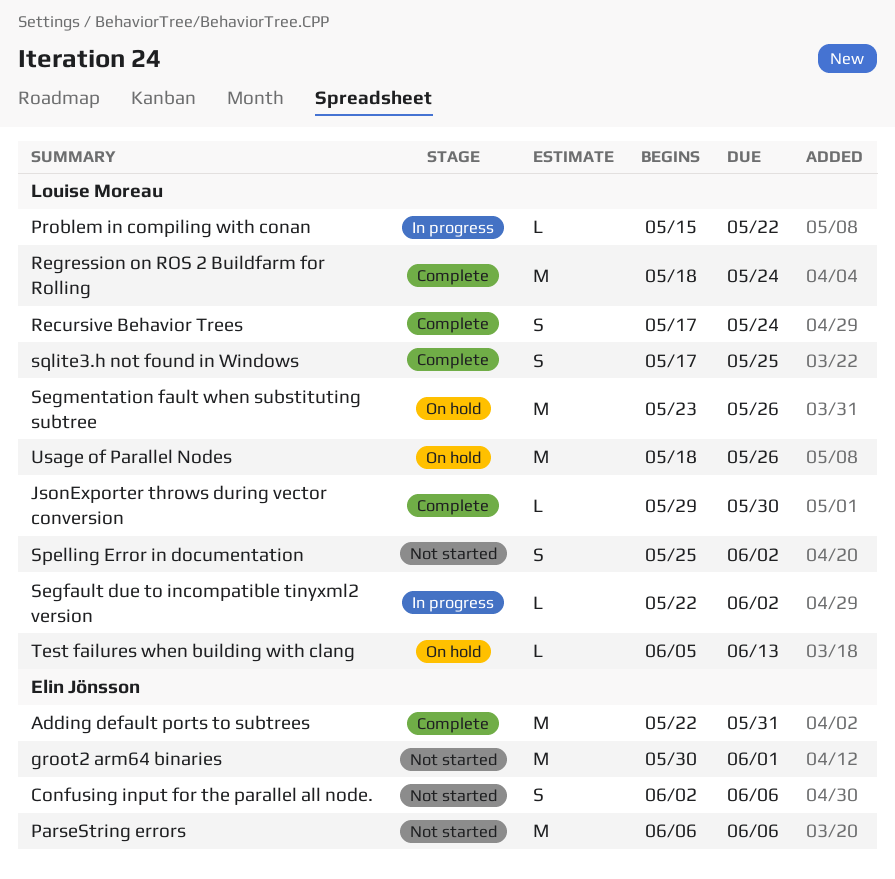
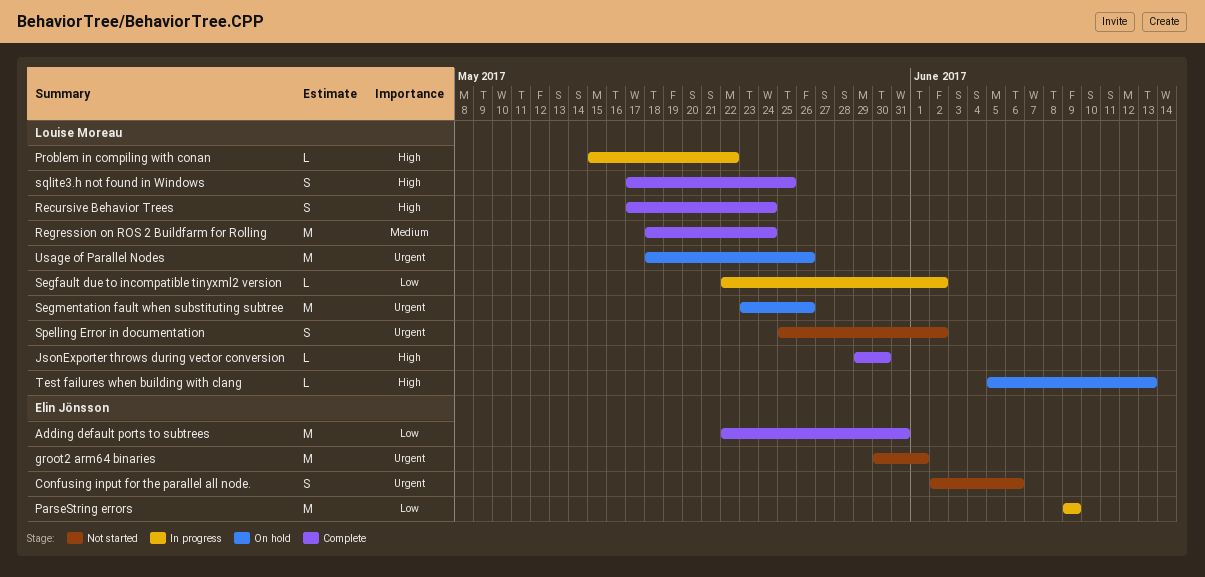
ParseString errors, status: Not started -> In progress
ParseString errors, start: Jun 6 -> Jun 9
ParseString errors, due: Jun 6 -> Jun 9

